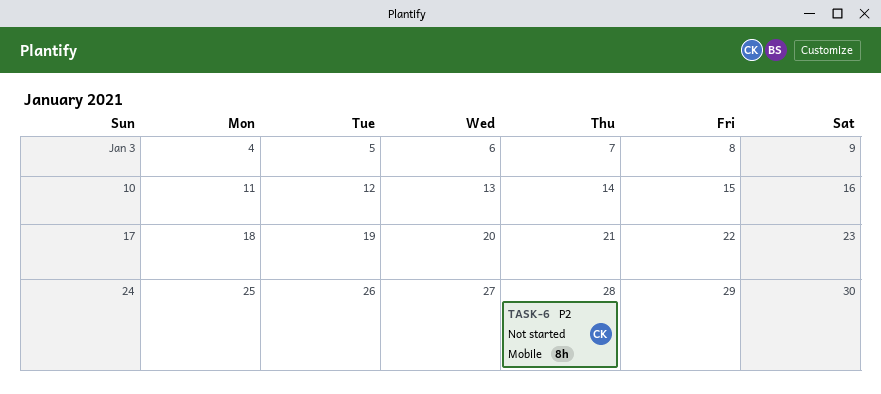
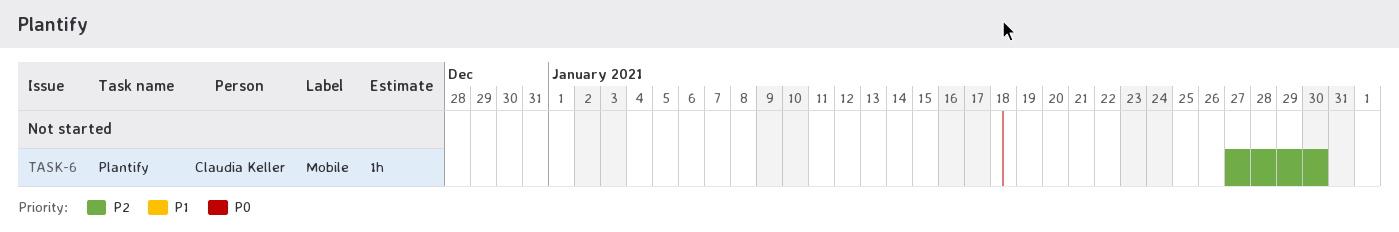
TASK-6, estimate: 8h -> 1h
TASK-6, due: Jan 28 -> Jan 30

